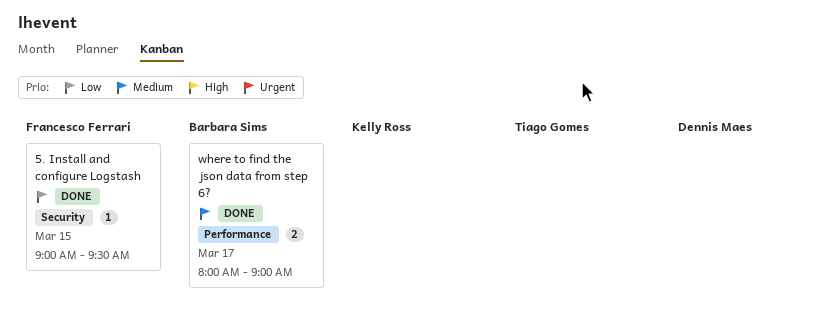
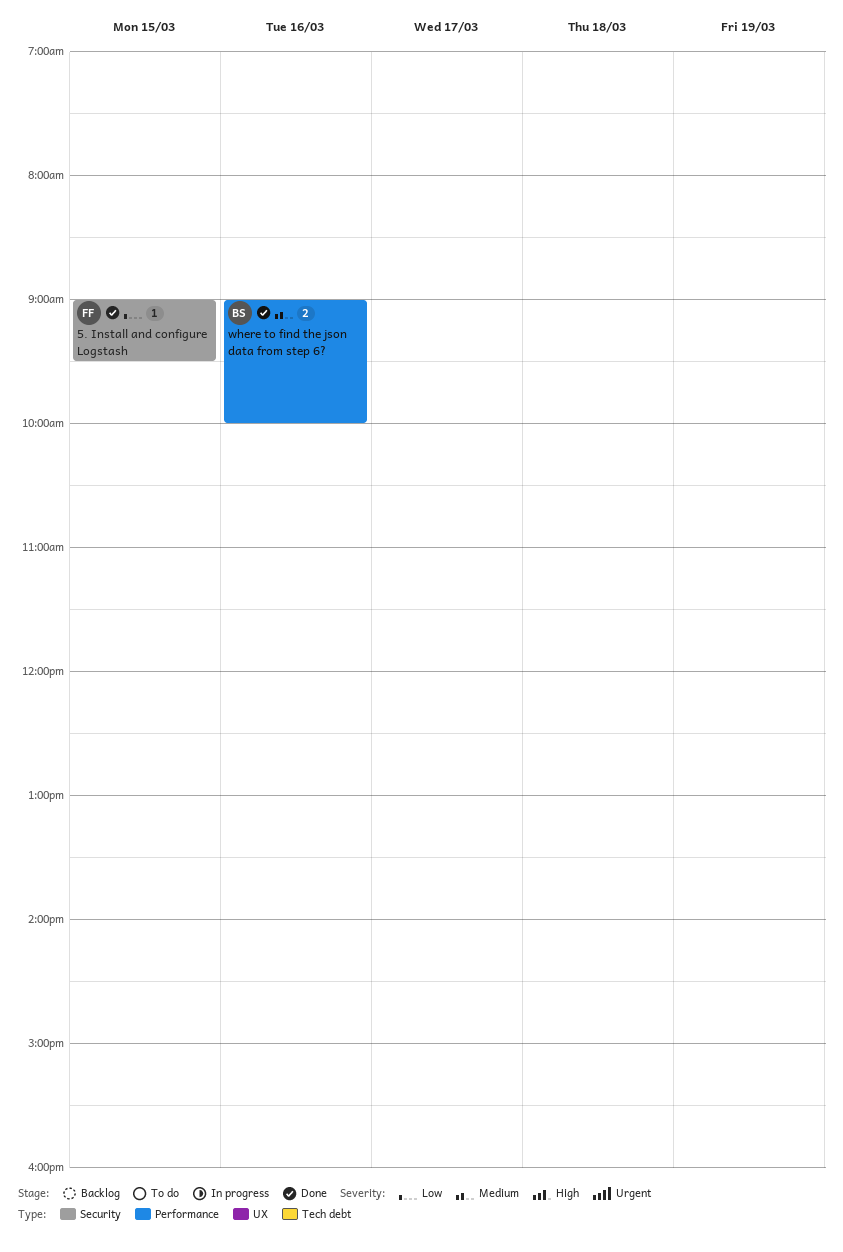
where to find the json data from step 6?, day: Mar 17 -> Mar 16
where to find the json data from step 6?, begins: 08:00 -> 09:00
where to find the json data from step 6?, ends: 09:00 -> 10:00

